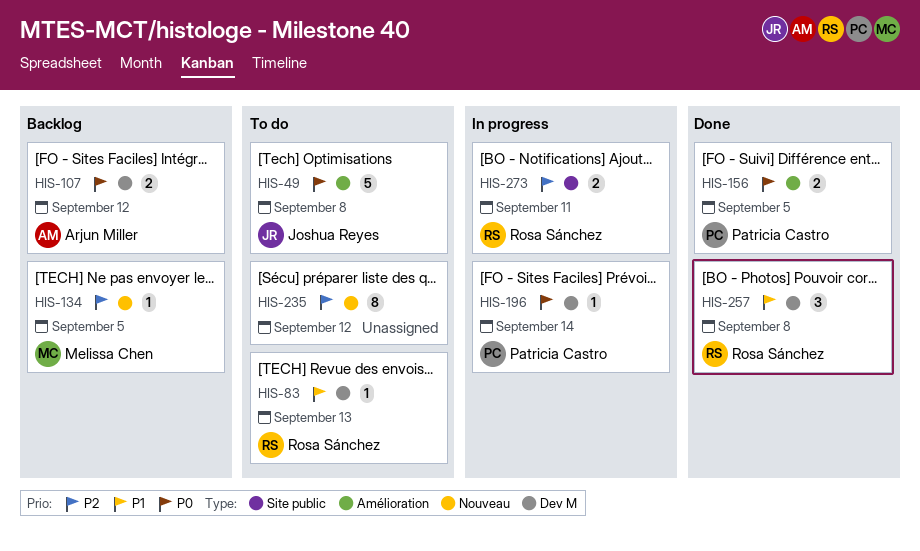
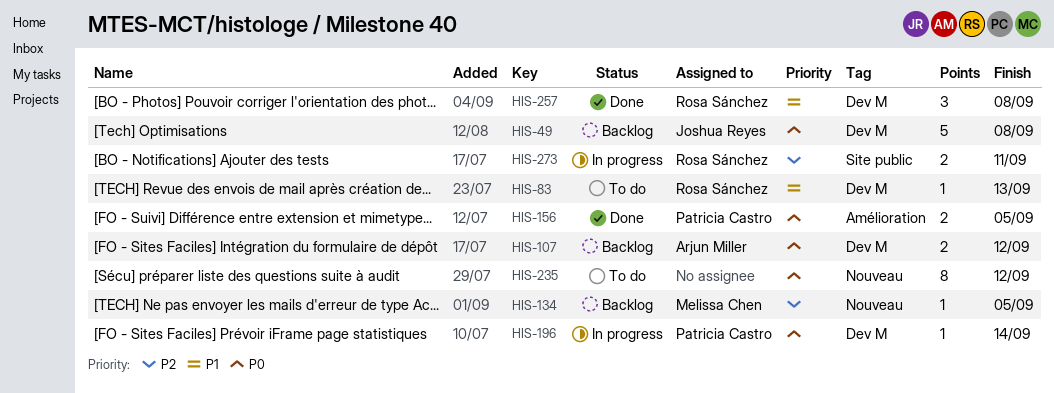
HIS-49, status: To do -> Backlog
HIS-49, label: Amélioration -> Dev M
HIS-235, priority: P2 -> P0

